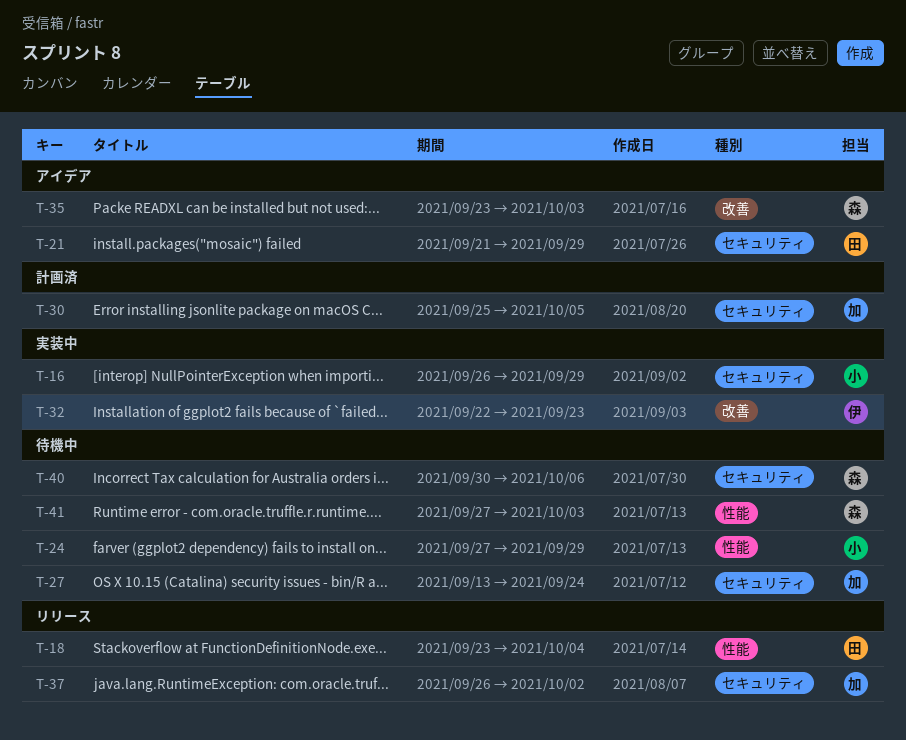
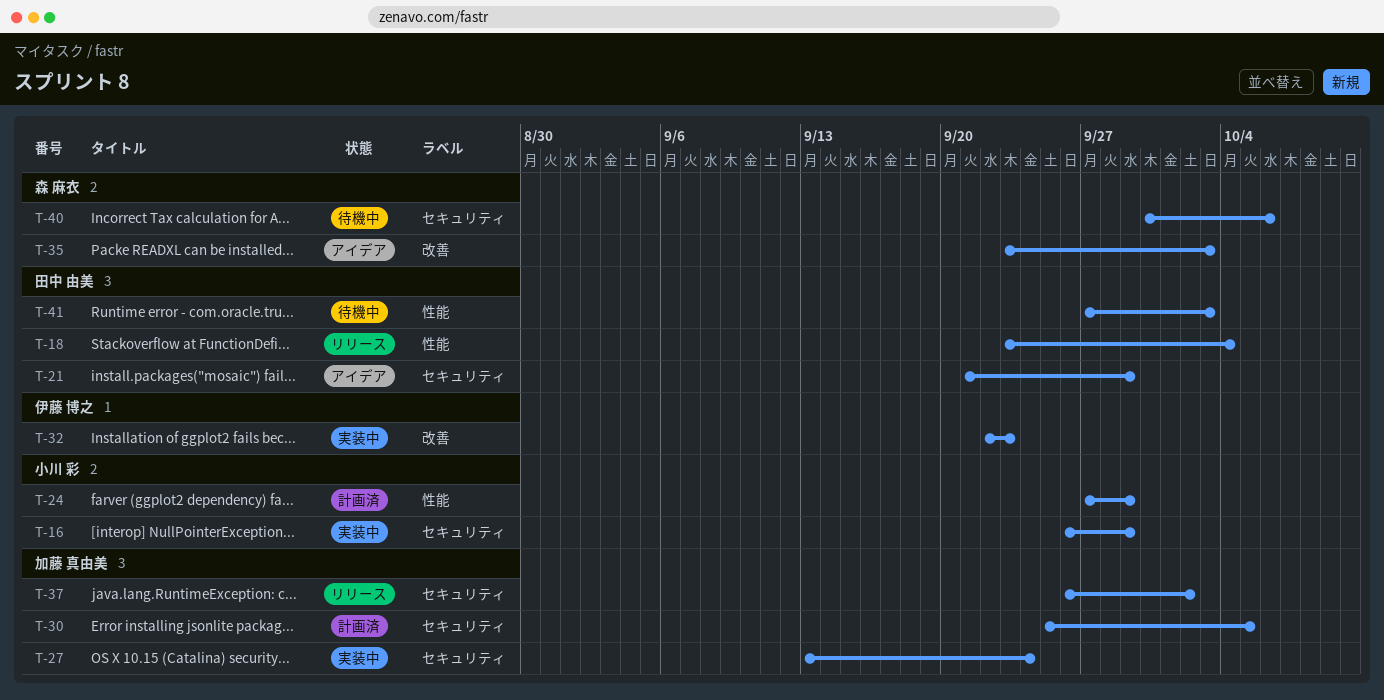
T-24, status: 待機中 -> 計画済
T-27, status: 待機中 -> 実装中
T-41, owner: 森 麻衣 -> 田中 由美

